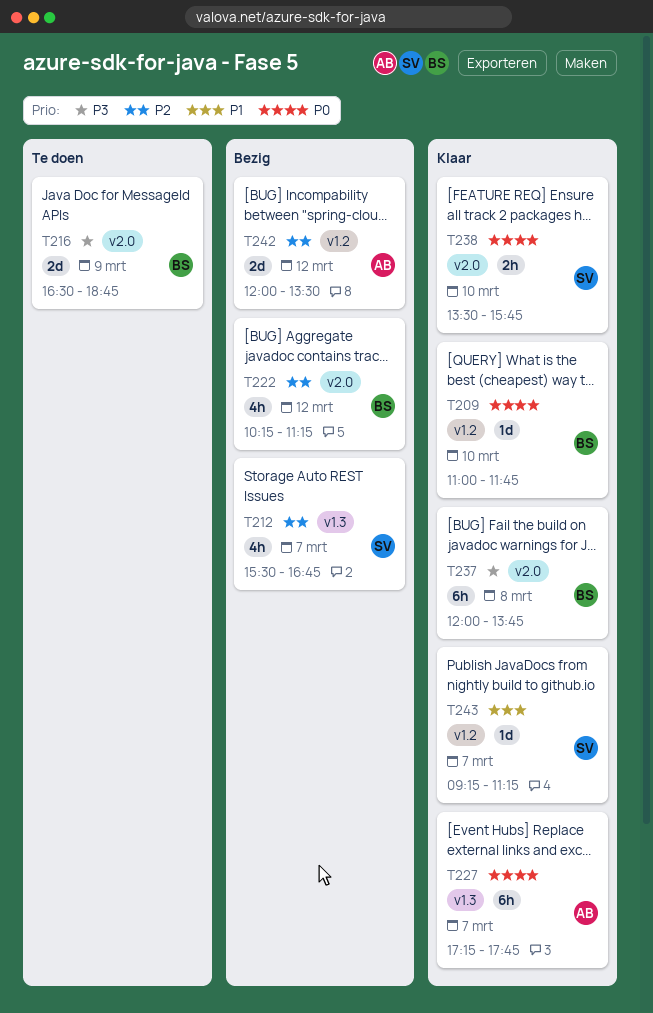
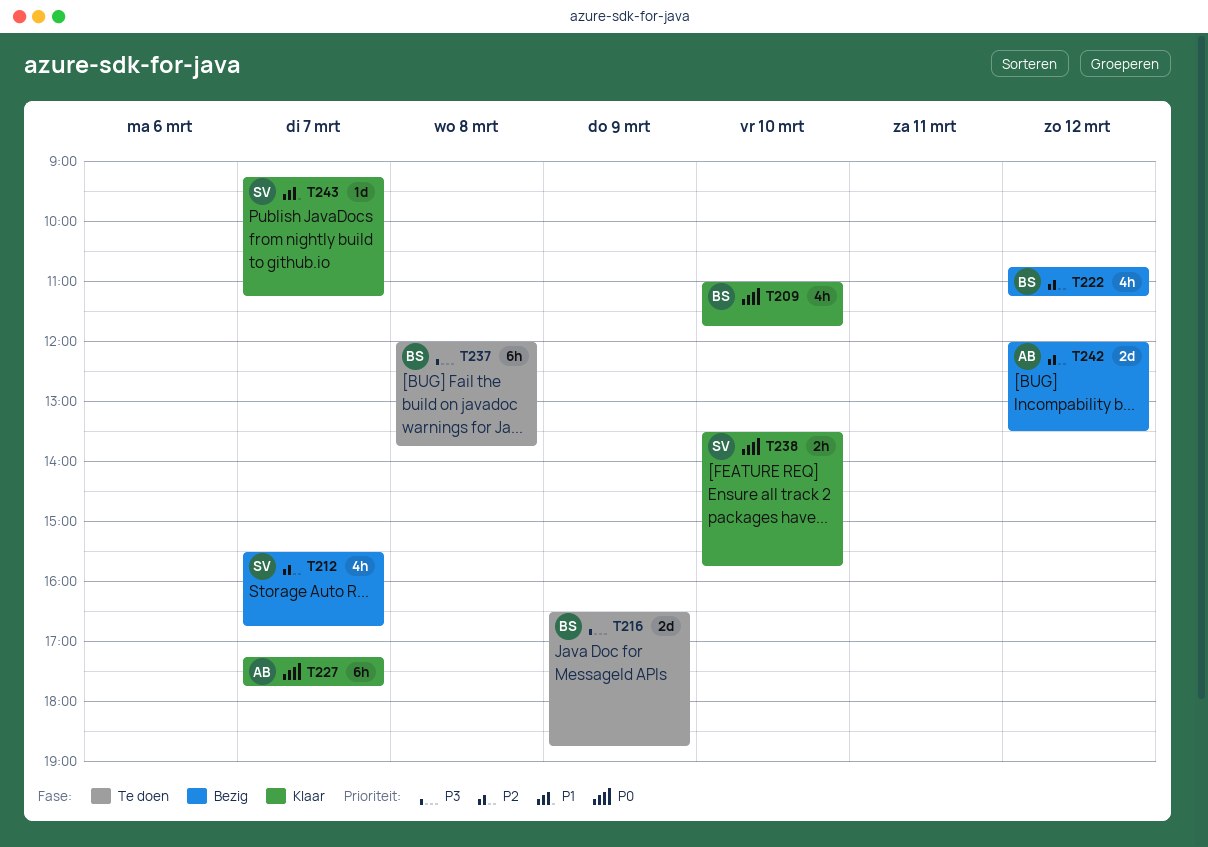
T209, estimate: 1d -> 4h
T222, begins: 10:15 -> 10:45
T237, status: Klaar -> Te doen

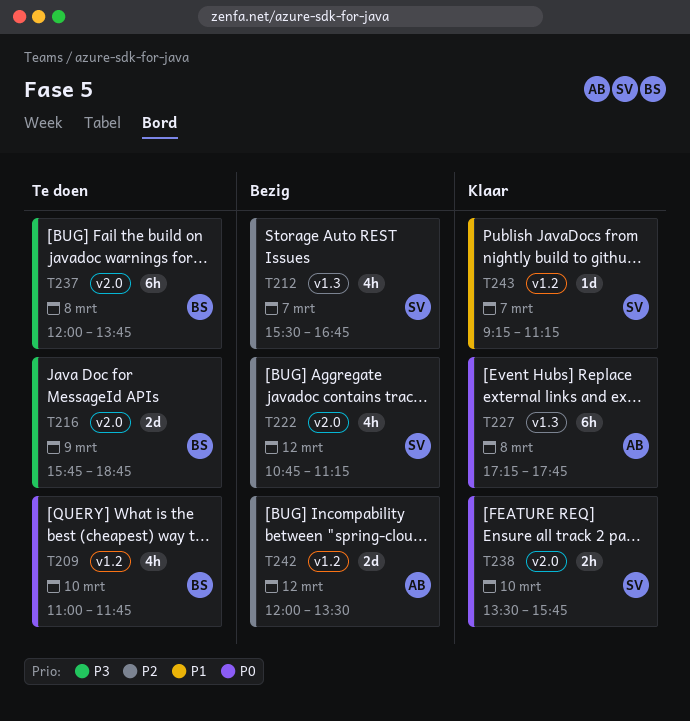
T209, status: Klaar -> Te doen
T216, begins: 16:30 -> 15:45
T222, owner: BS -> SV
T227, day: Mar 7 -> Mar 8

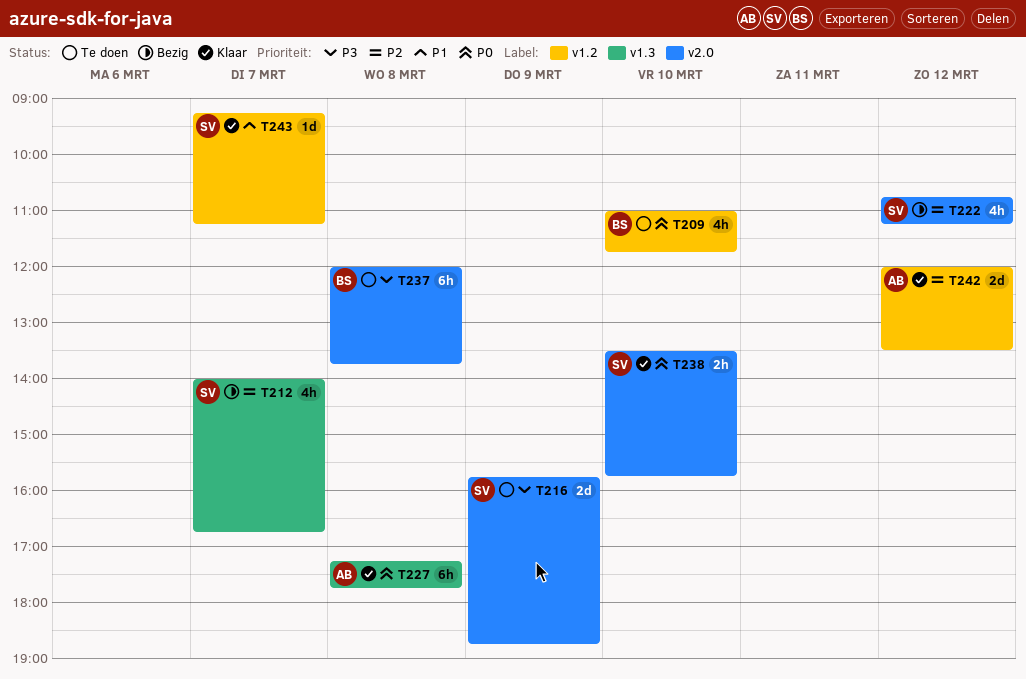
T212, begins: 15:30 -> 14:00
T216, owner: BS -> SV
T242, status: Bezig -> Klaar

